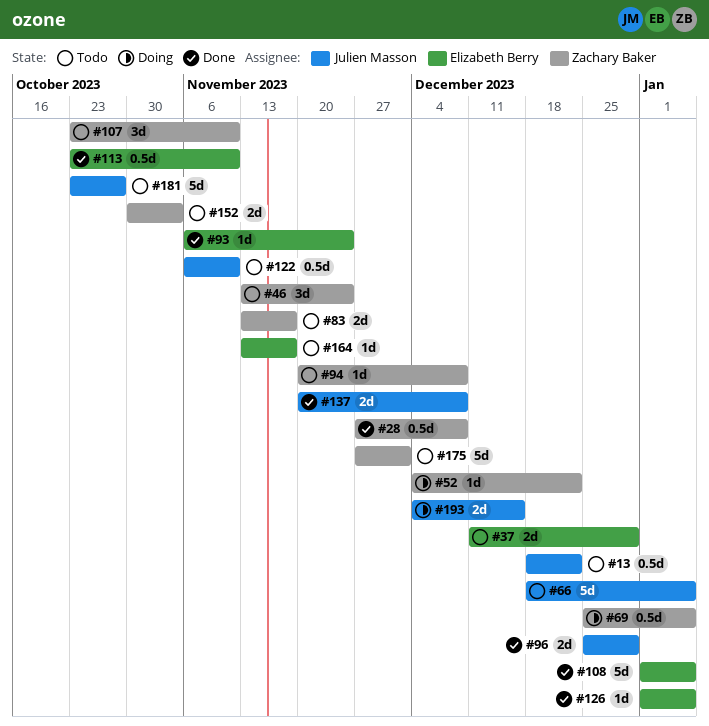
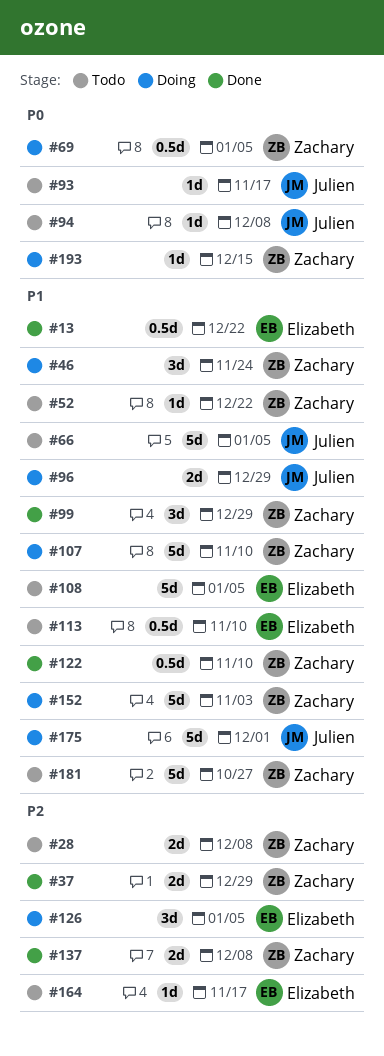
#13, status: Todo -> Done
#13, owner: Julien Masson -> Elizabeth Berry
#28, status: Done -> Todo
#28, estimate: 0.5d -> 2d
#37, status: Todo -> Done
#37, owner: Elizabeth Berry -> Zachary Baker
#46, status: Todo -> Doing
#52, status: Doing -> Todo
#83: present -> none
#93, status: Done -> Todo
#93, owner: Elizabeth Berry -> Julien Masson
#93, due: Nov 24 -> Nov 17
#94, owner: Zachary Baker -> Julien Masson
#96, status: Done -> Doing
#99: none -> present
#107, status: Todo -> Doing
#107, estimate: 3d -> 5d
#108, status: Done -> Todo
#113, status: Done -> Todo
#122, status: Todo -> Done
#122, owner: Julien Masson -> Zachary Baker
#126, status: Done -> Doing
#126, estimate: 1d -> 3d
#137, owner: Julien Masson -> Zachary Baker
#152, status: Todo -> Doing
#152, estimate: 2d -> 5d
#175, status: Todo -> Doing
#175, owner: Zachary Baker -> Julien Masson
#181, owner: Julien Masson -> Zachary Baker
#193, owner: Julien Masson -> Zachary Baker
#193, estimate: 2d -> 1d

